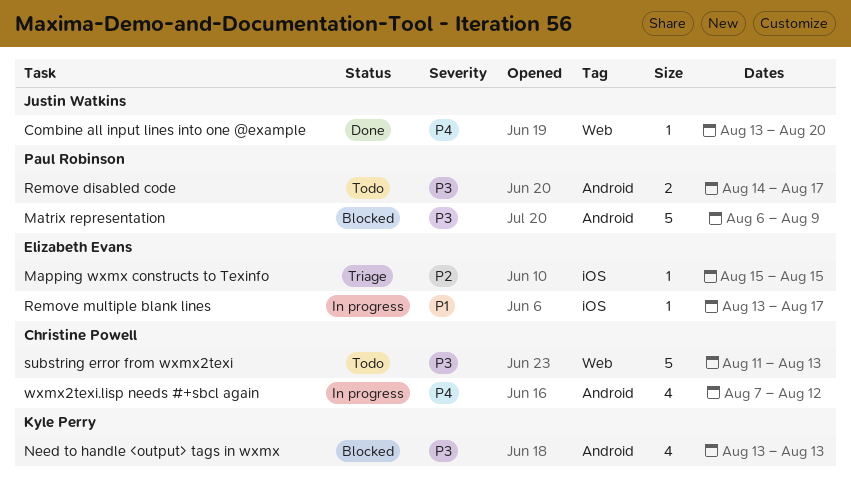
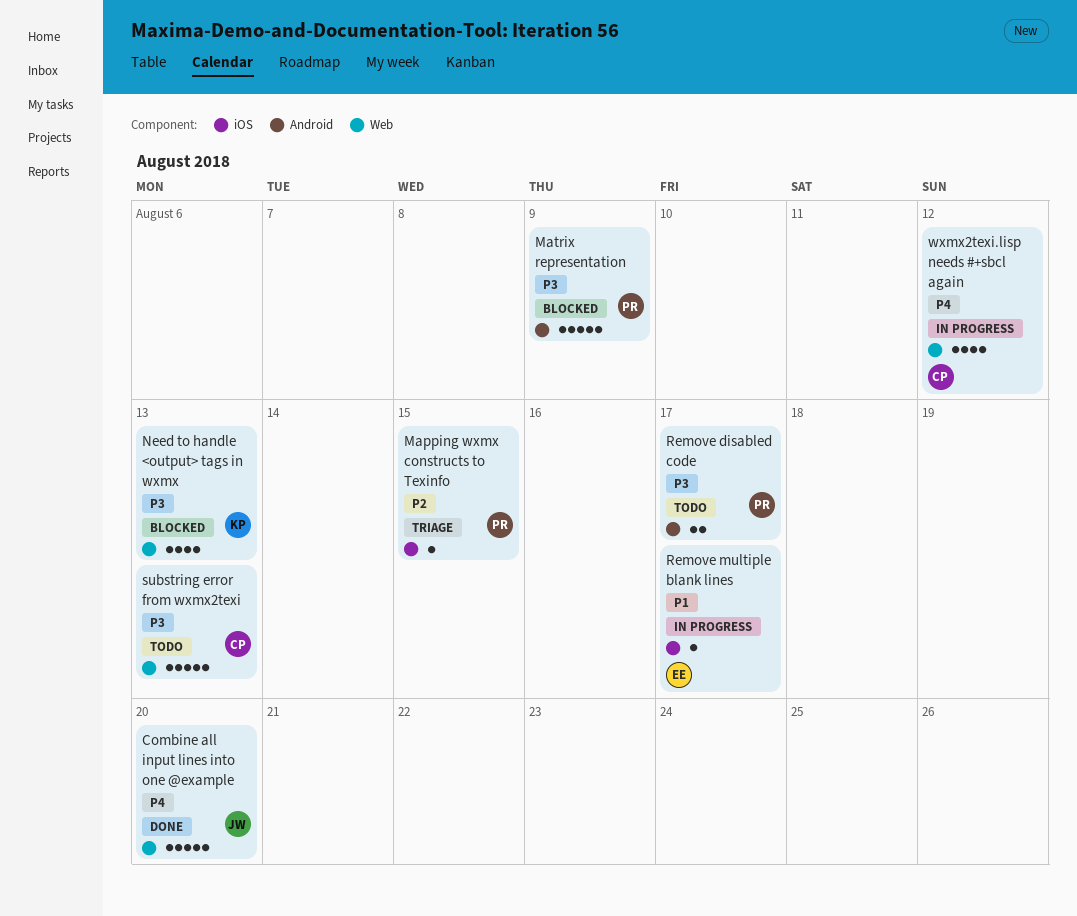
Combine all input lines into one @example, estimate: 1 -> 5
Mapping wxmx constructs to Texinfo, owner: Elizabeth Evans -> Paul Robinson
Need to handle <output> tags in wxmx, label: Android -> Web
wxmx2texi.lisp needs #+sbcl again, label: Android -> Web

